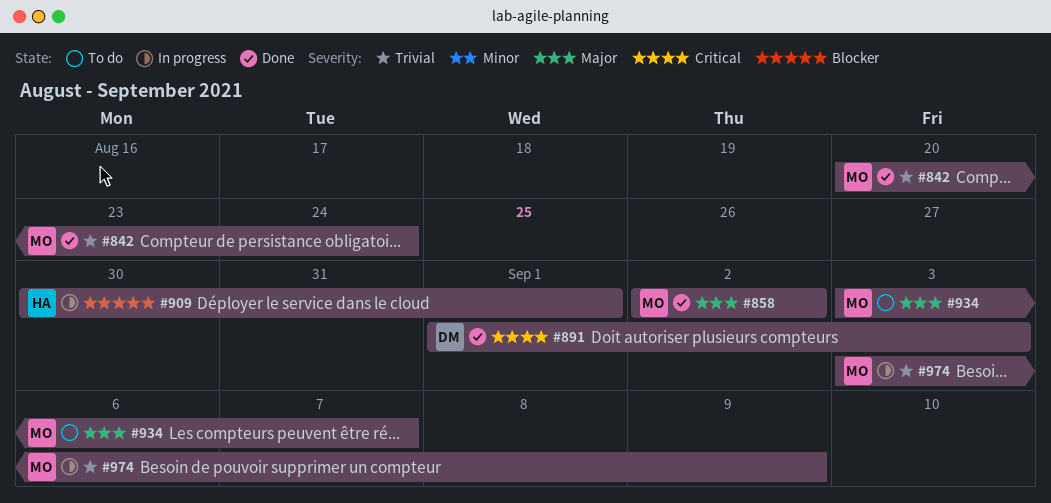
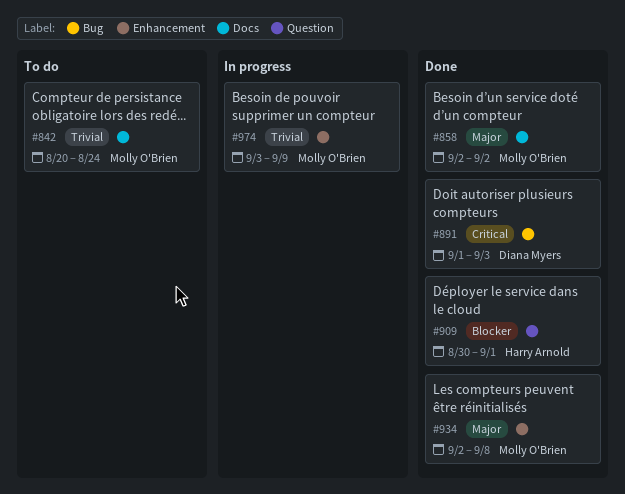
#842, status: Done -> To do
#909, status: In progress -> Done
#934, status: To do -> Done
#934, start: Sep 3 -> Sep 2
#934, due: Sep 7 -> Sep 8

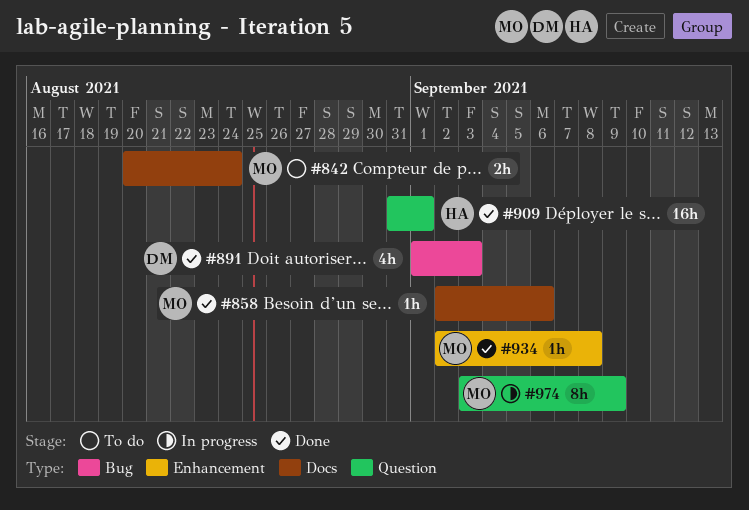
#858, due: Sep 2 -> Sep 6
#909, start: Aug 30 -> Aug 31
#974, label: Enhancement -> Question

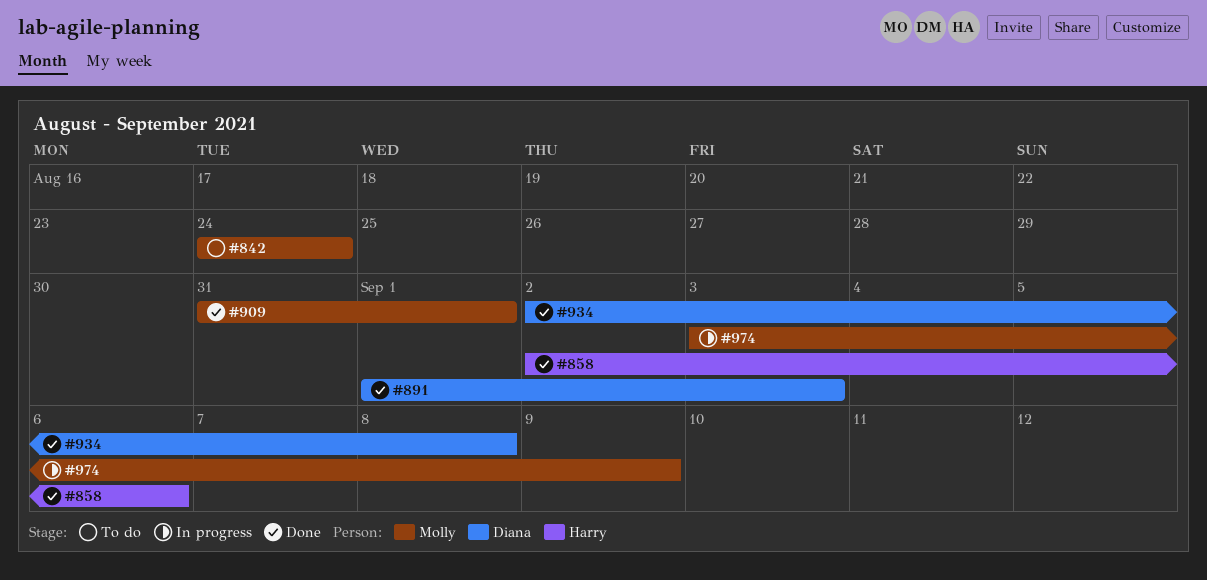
#842, start: Aug 20 -> Aug 24
#858, owner: Molly -> Harry
#909, owner: Harry -> Molly
#934, owner: Molly -> Diana

